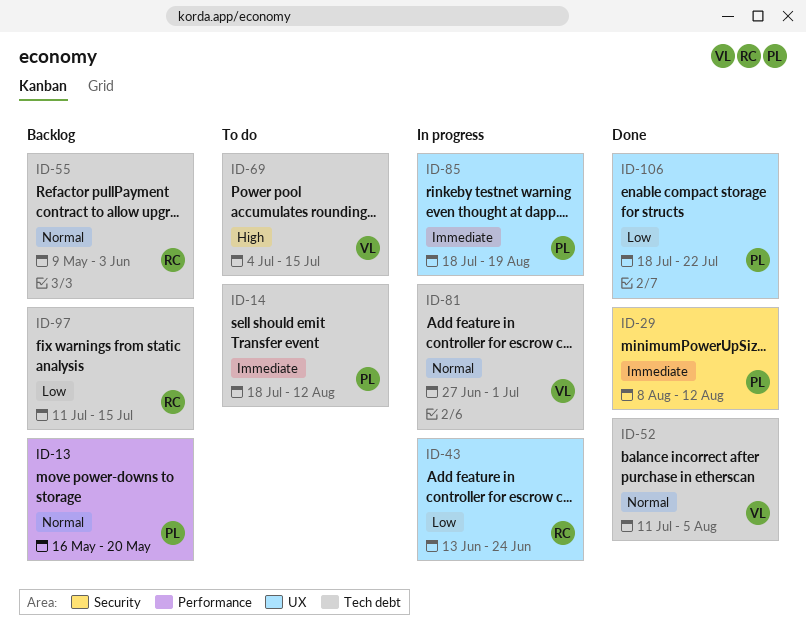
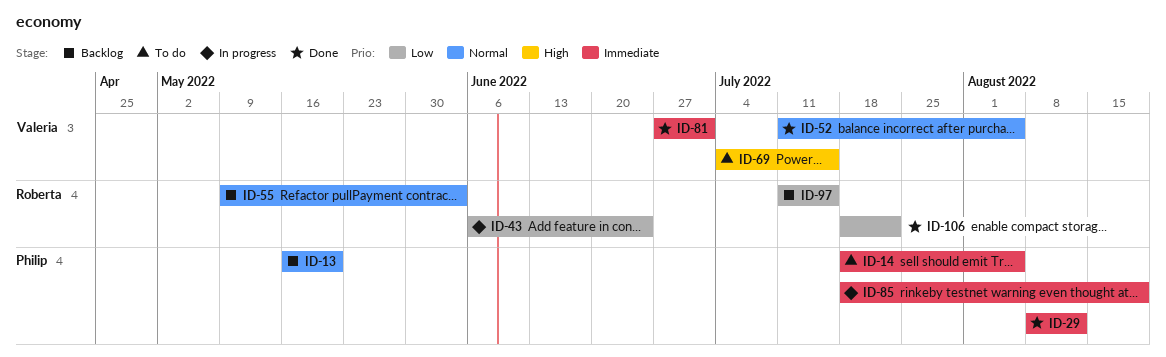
ID-14, due: Aug 12 -> Aug 5
ID-43, start: Jun 13 -> Jun 6
ID-81, status: In progress -> Done
ID-81, priority: Normal -> Immediate
ID-106, owner: Philip -> Roberta

